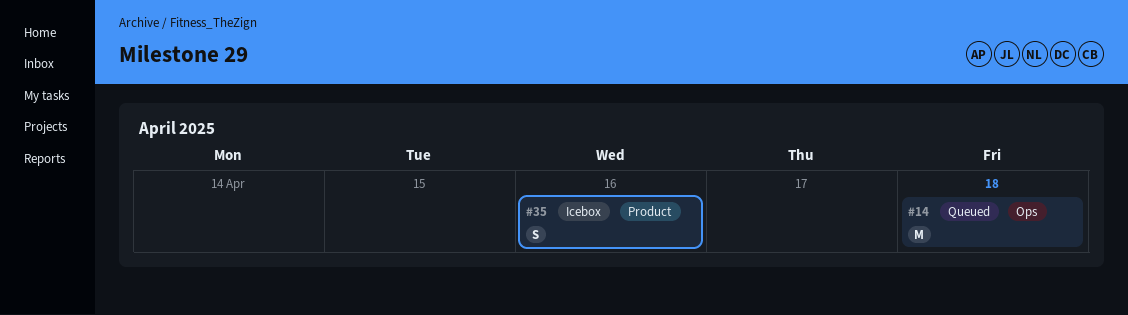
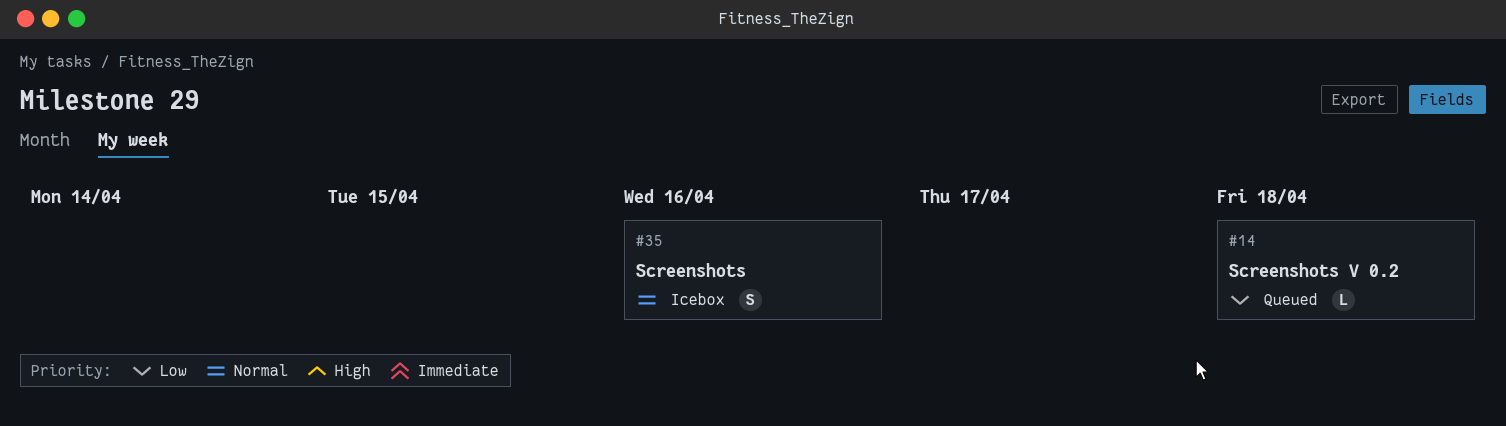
#14, estimate: M -> L

